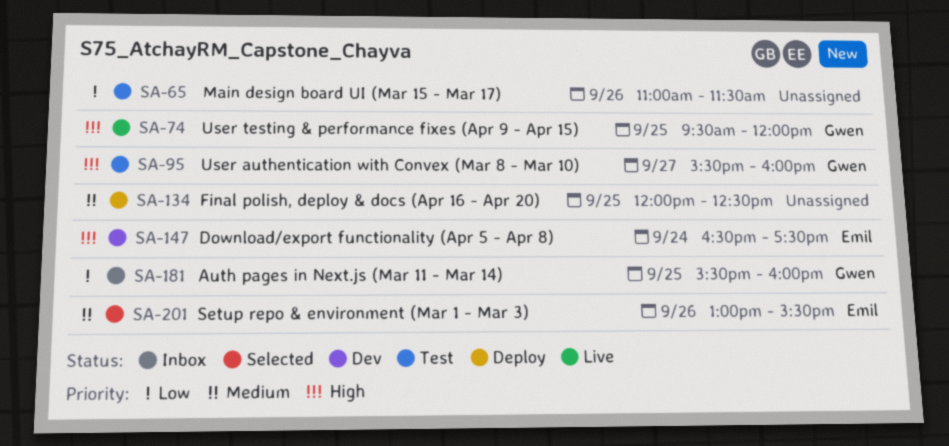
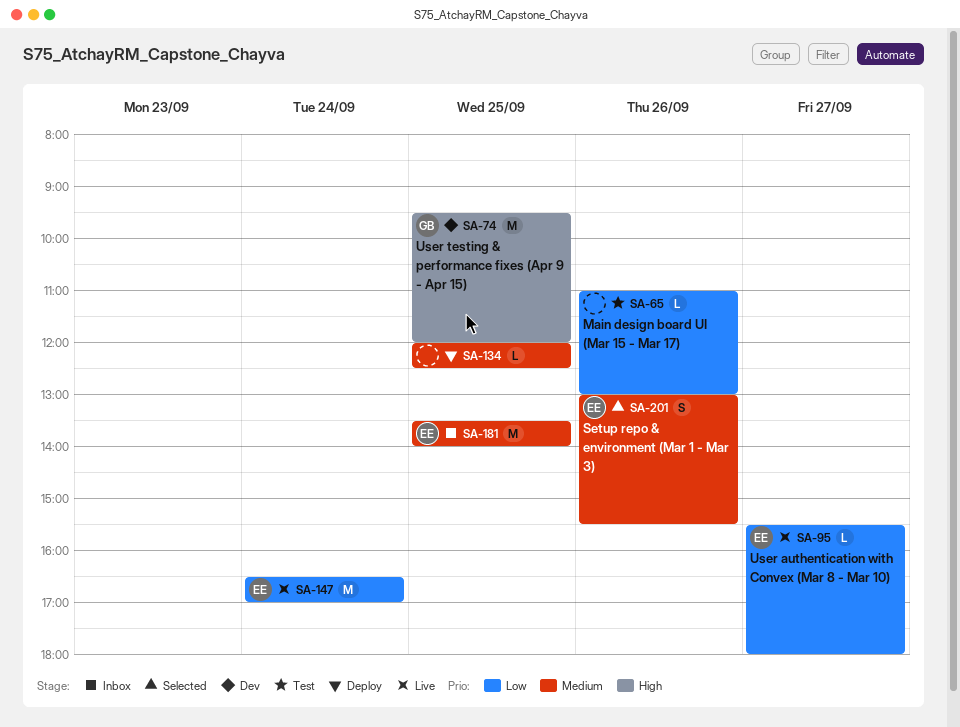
SA-65, ends: 11:30 -> 13:00
SA-74, status: Live -> Dev
SA-95, status: Test -> Live
SA-95, owner: Gwen -> Emil
SA-95, priority: High -> Low
SA-95, ends: 16:00 -> 18:00
SA-147, status: Dev -> Live
SA-147, priority: High -> Low
SA-147, ends: 17:30 -> 17:00
SA-181, owner: Gwen -> Emil
SA-181, priority: Low -> Medium
SA-181, begins: 15:30 -> 13:30
SA-181, ends: 16:00 -> 14:00

